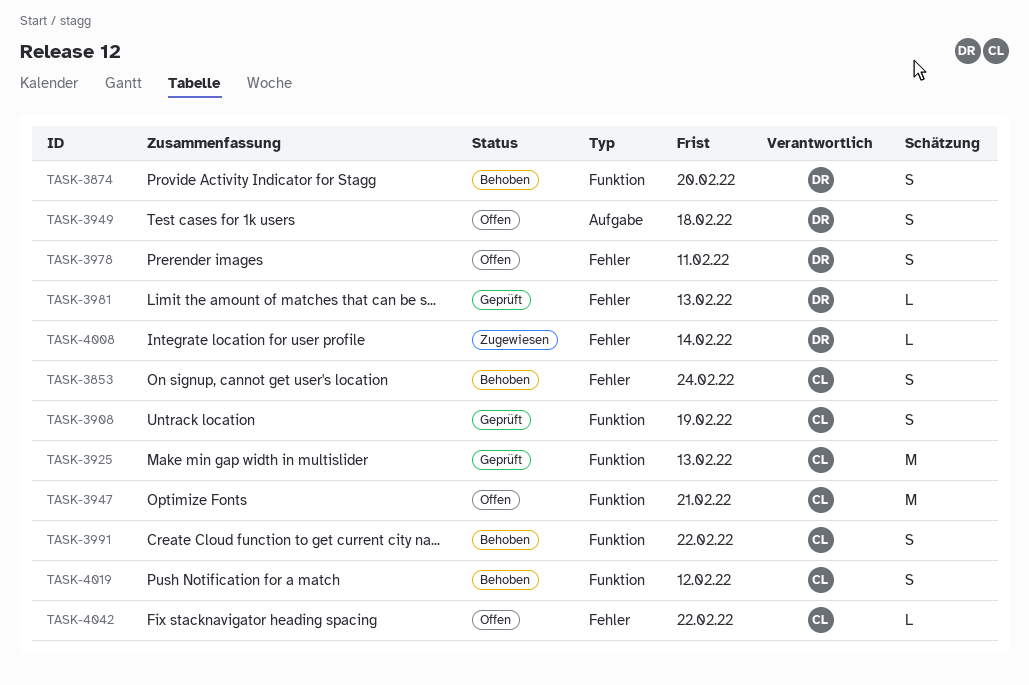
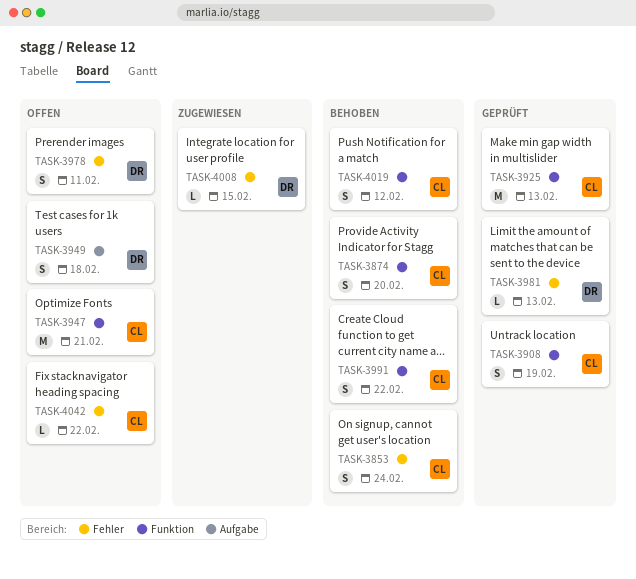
TASK-3874, owner: DR -> CL
TASK-4008, due: Feb 14 -> Feb 15

